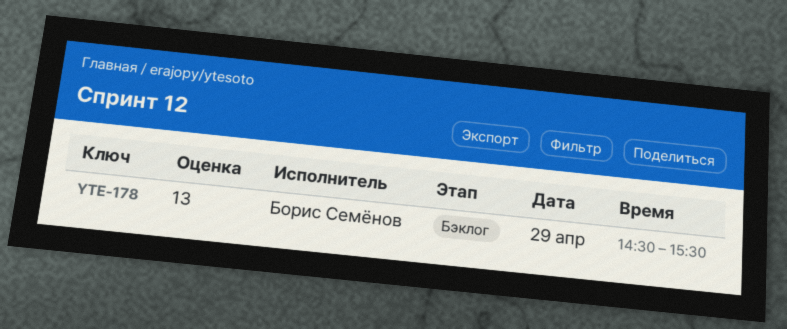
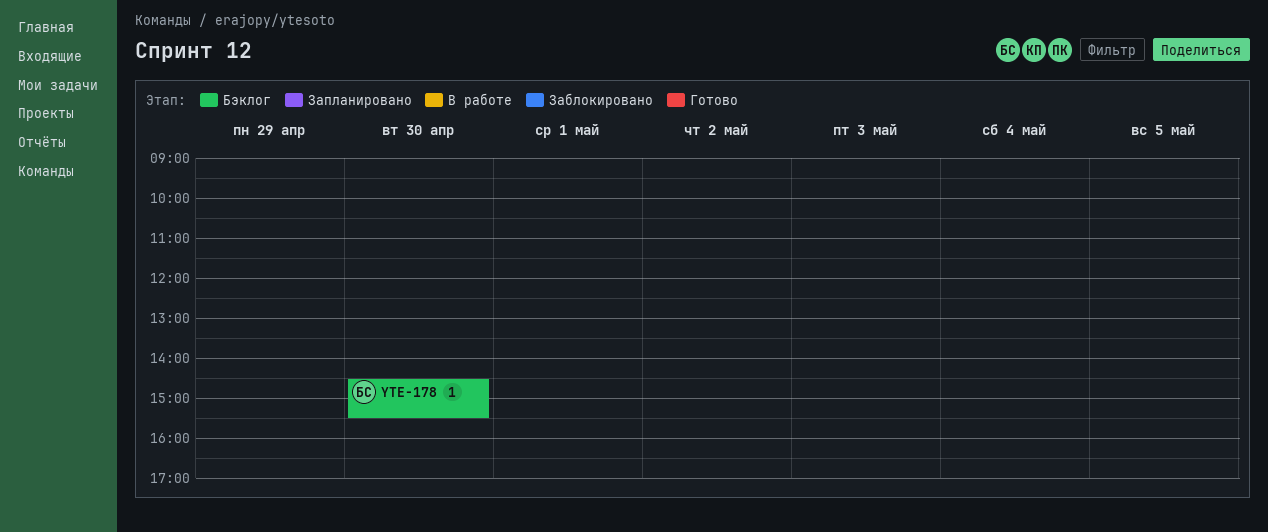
YTE-178, estimate: 13 -> 1
YTE-178, day: Apr 29 -> Apr 30

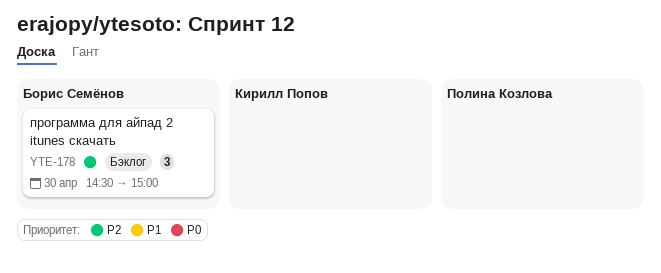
YTE-178, estimate: 1 -> 3
YTE-178, ends: 15:30 -> 15:00

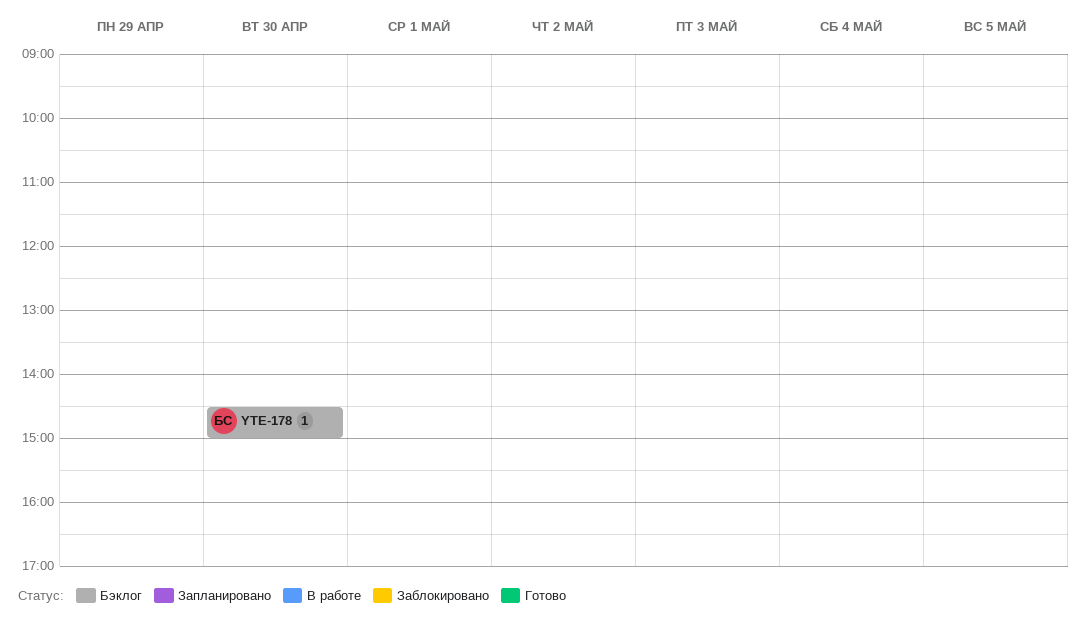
YTE-178, estimate: 3 -> 1

